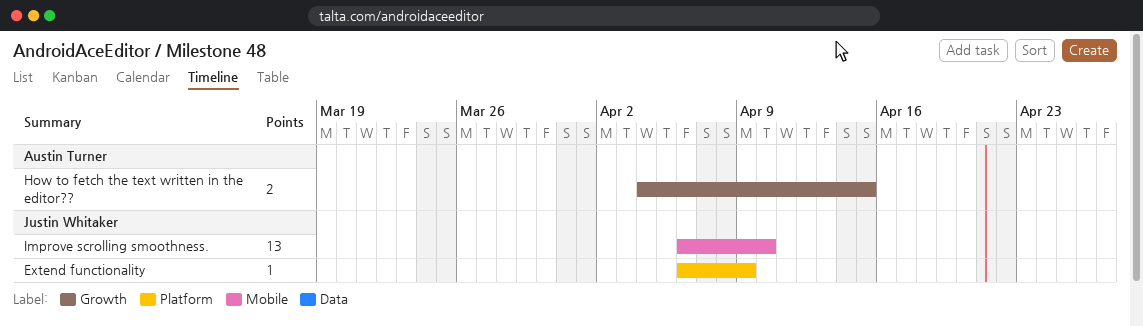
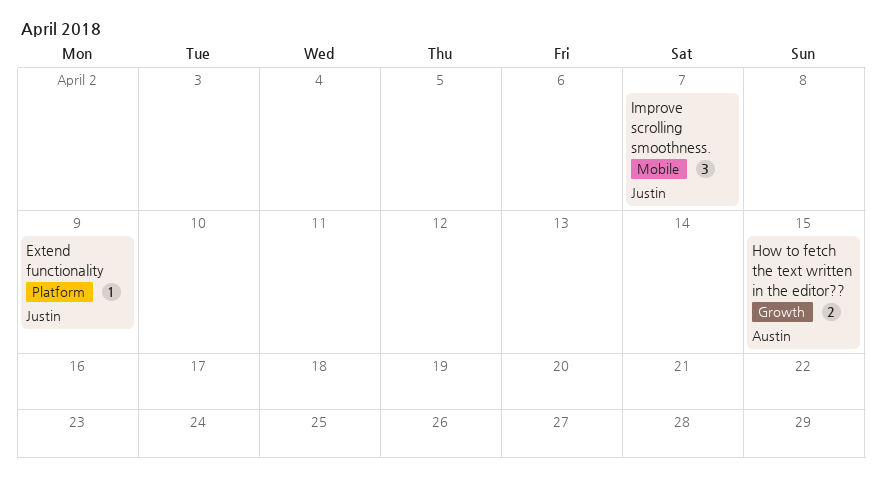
Improve scrolling smoothness., estimate: 13 -> 3
Improve scrolling smoothness., due: Apr 10 -> Apr 7

